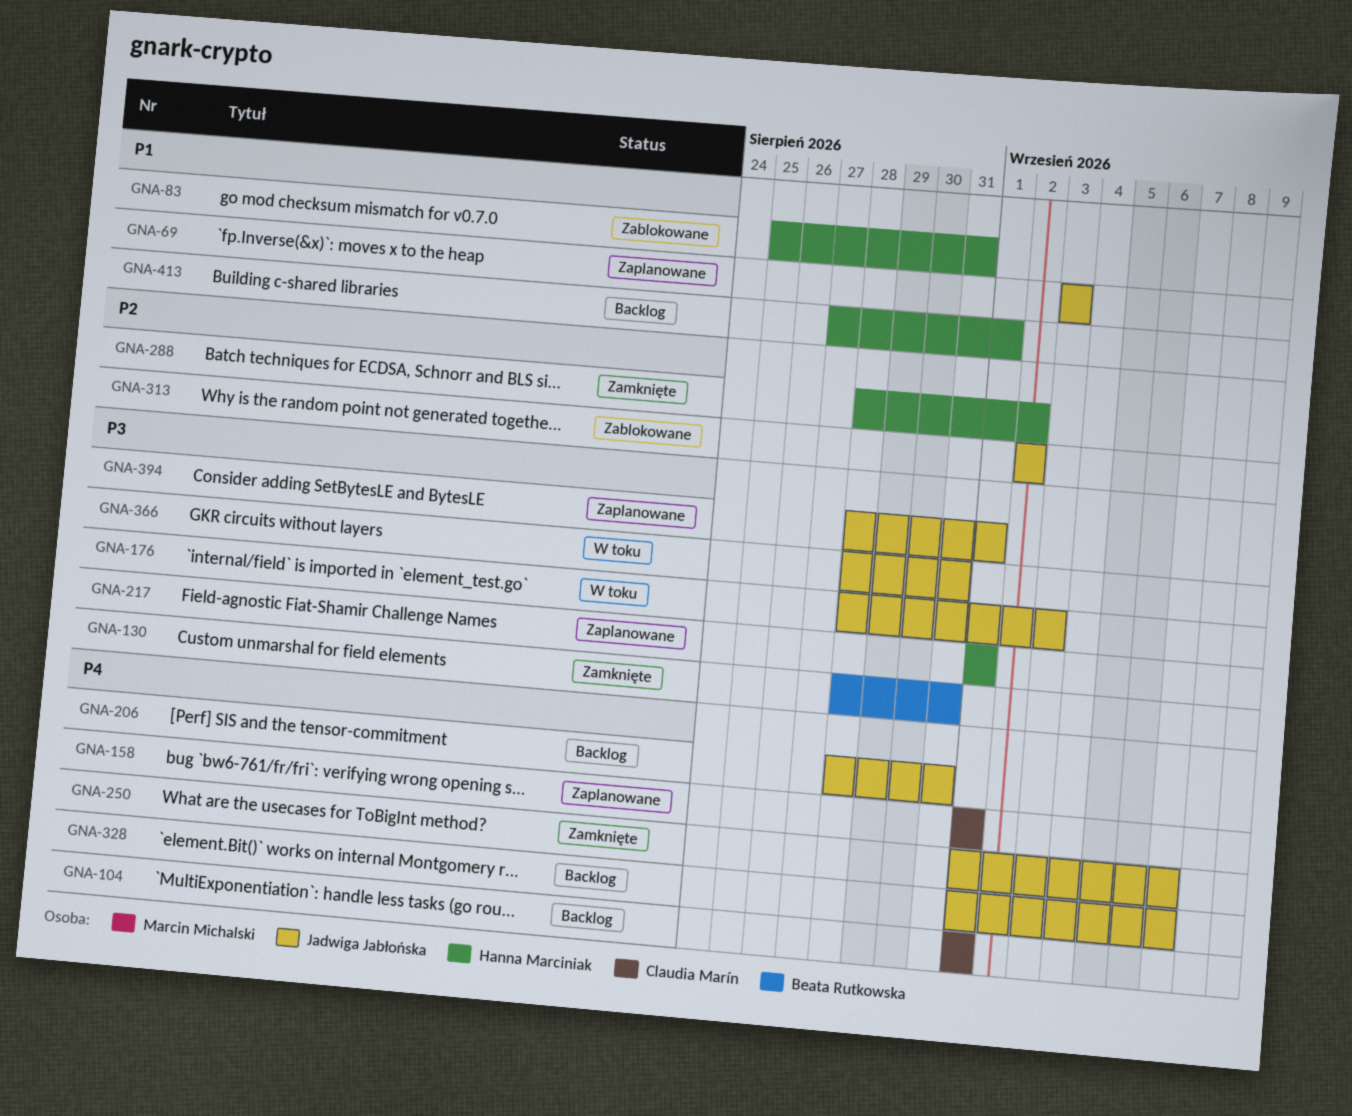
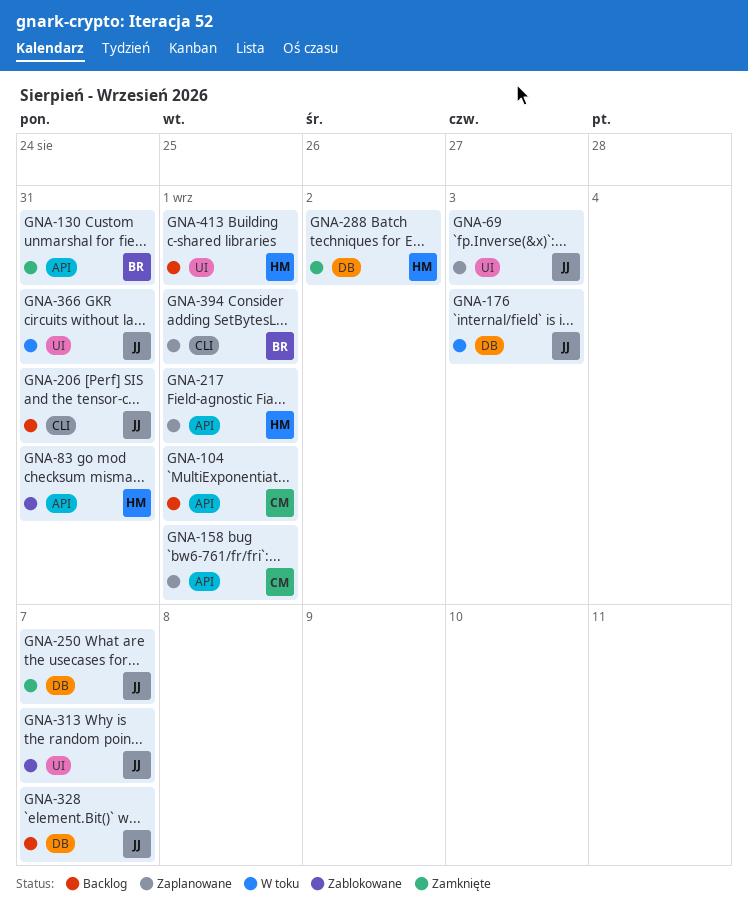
GNA-313, due: Sep 2 -> Sep 7
GNA-394, owner: Jadwiga Jabłońska -> Beata Rutkowska

